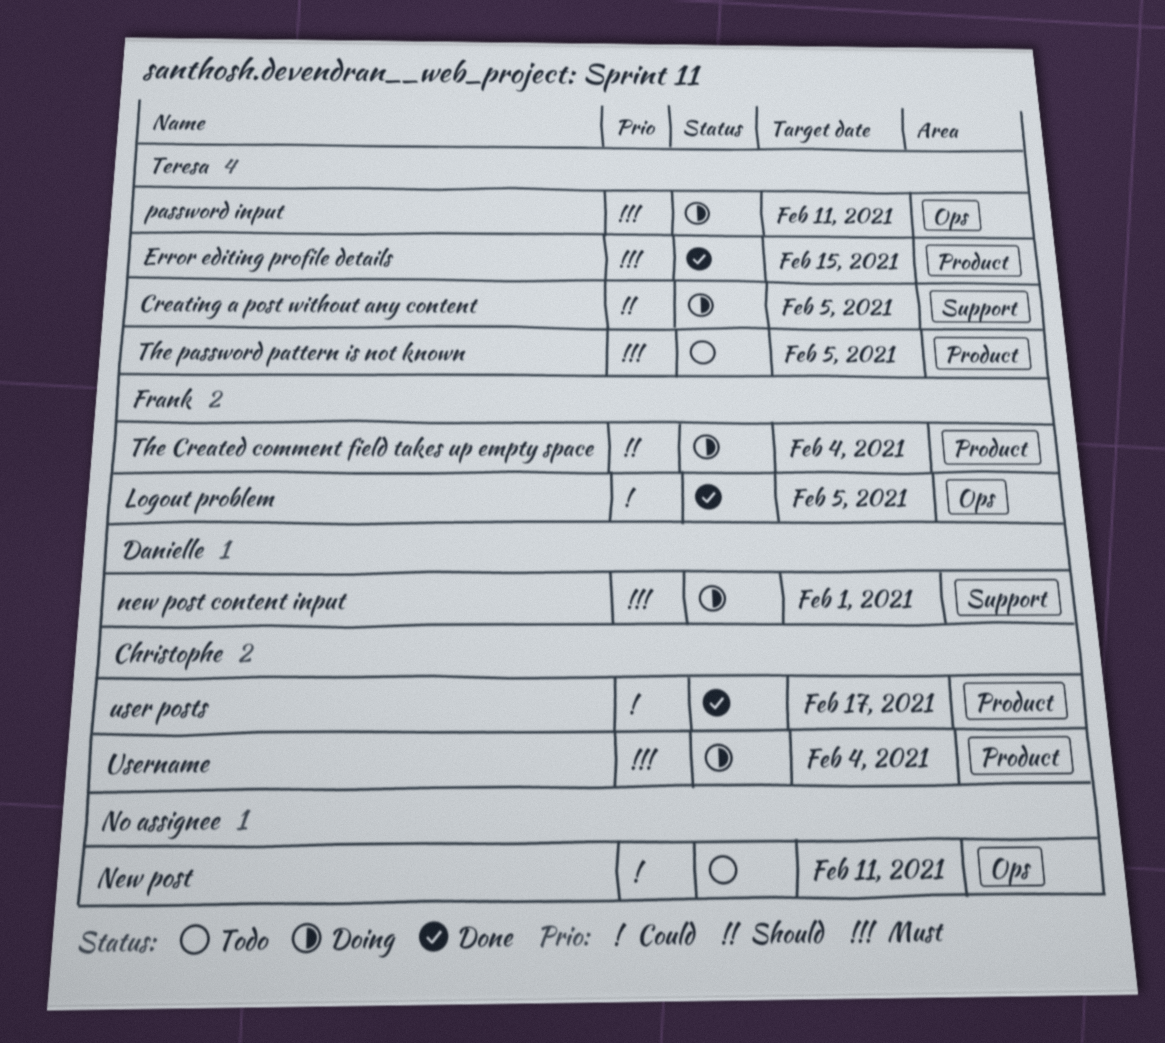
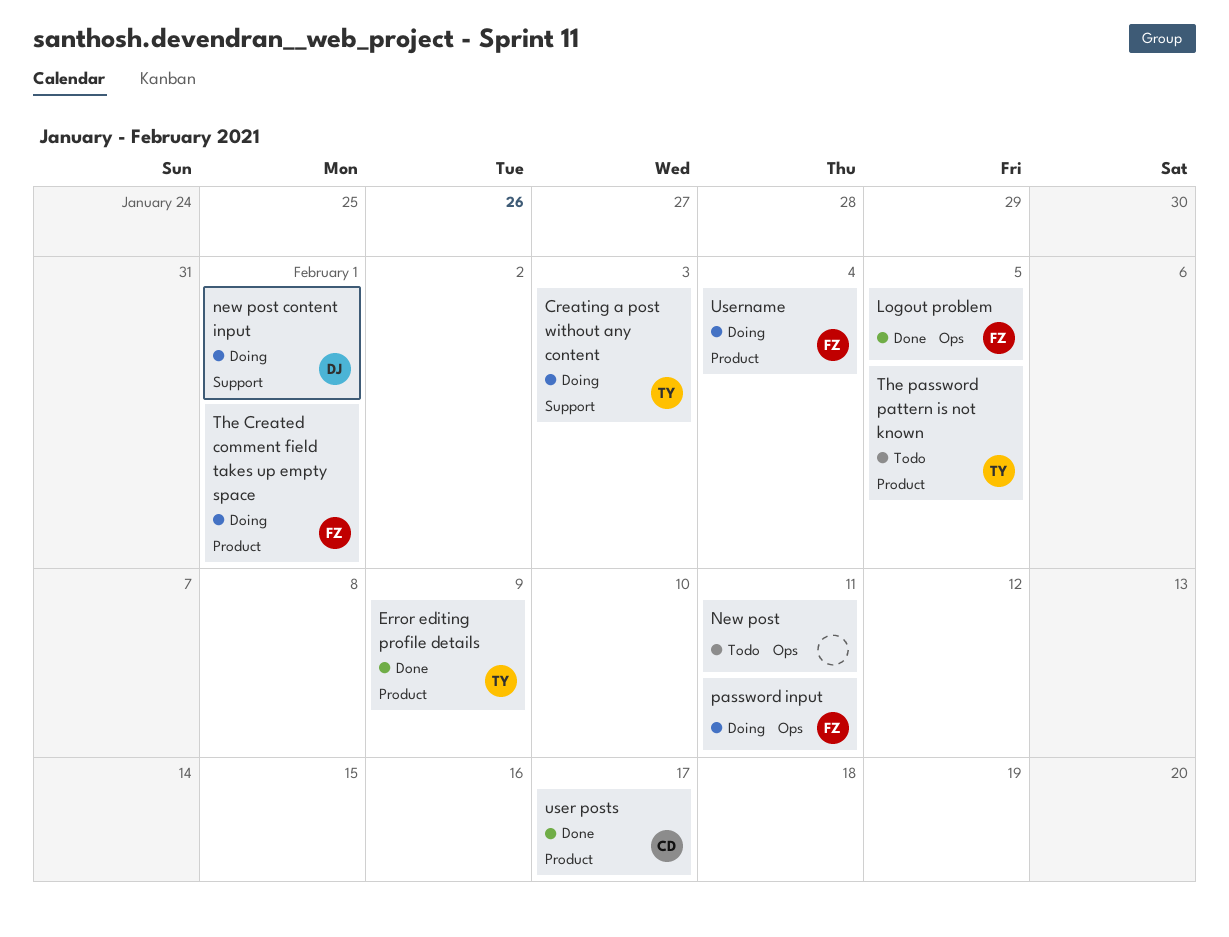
Creating a post without any content, due: Feb 5 -> Feb 3
Error editing profile details, due: Feb 15 -> Feb 9
password input, owner: Teresa -> Frank
The Created comment field takes up empty space, due: Feb 4 -> Feb 1
Username, owner: Christophe -> Frank

